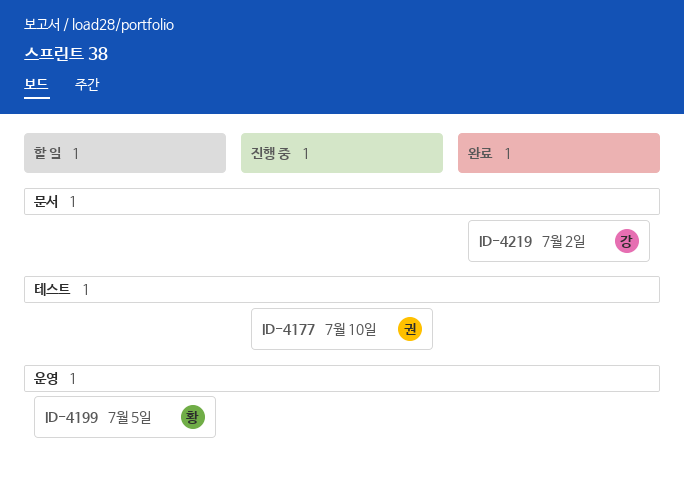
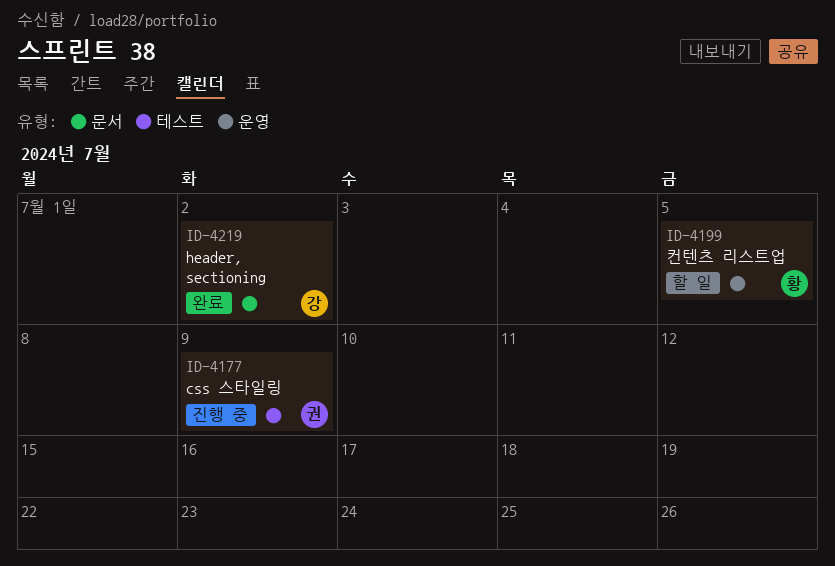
ID-4177, due: Jul 10 -> Jul 9

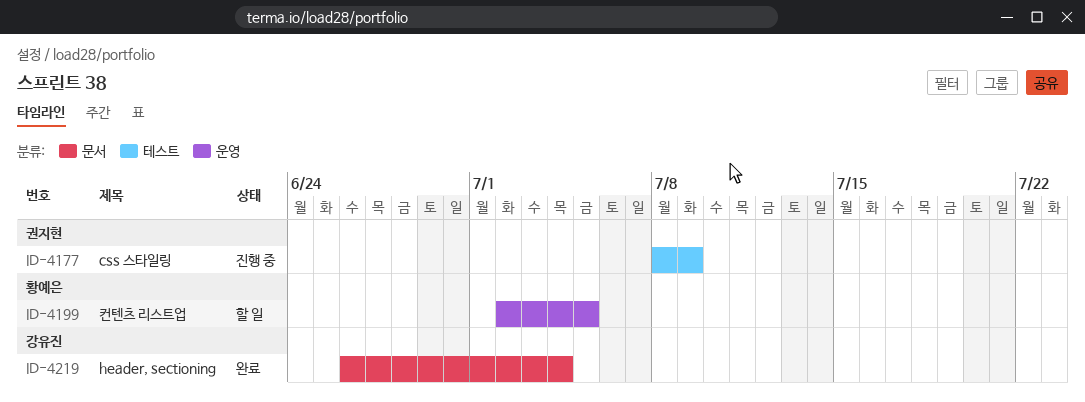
ID-4219, due: Jul 2 -> Jul 4

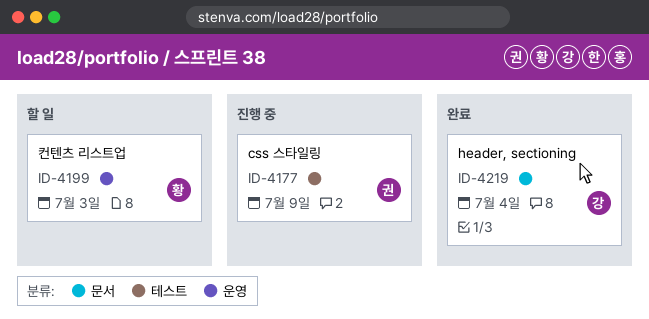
ID-4199, due: Jul 5 -> Jul 3

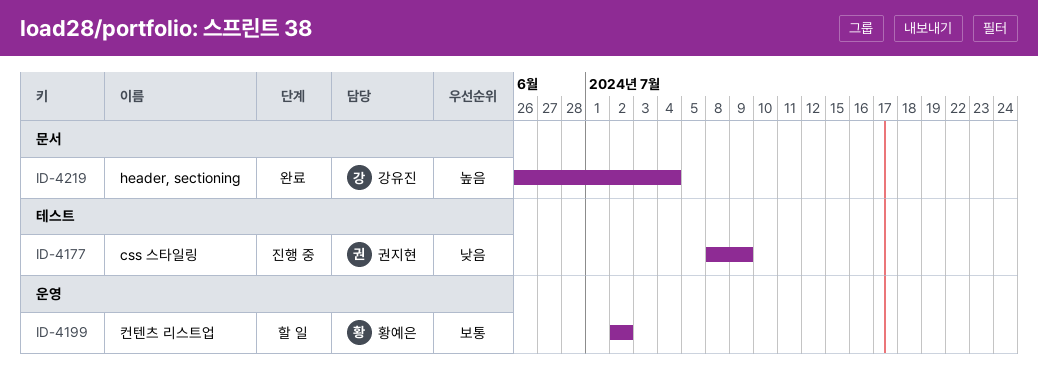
ID-4199, due: Jul 3 -> Jul 2

